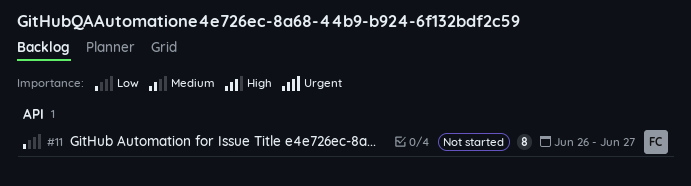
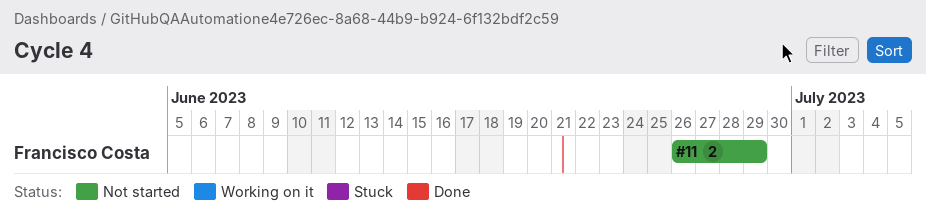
#11, estimate: 8 -> 2
#11, due: Jun 27 -> Jun 29

